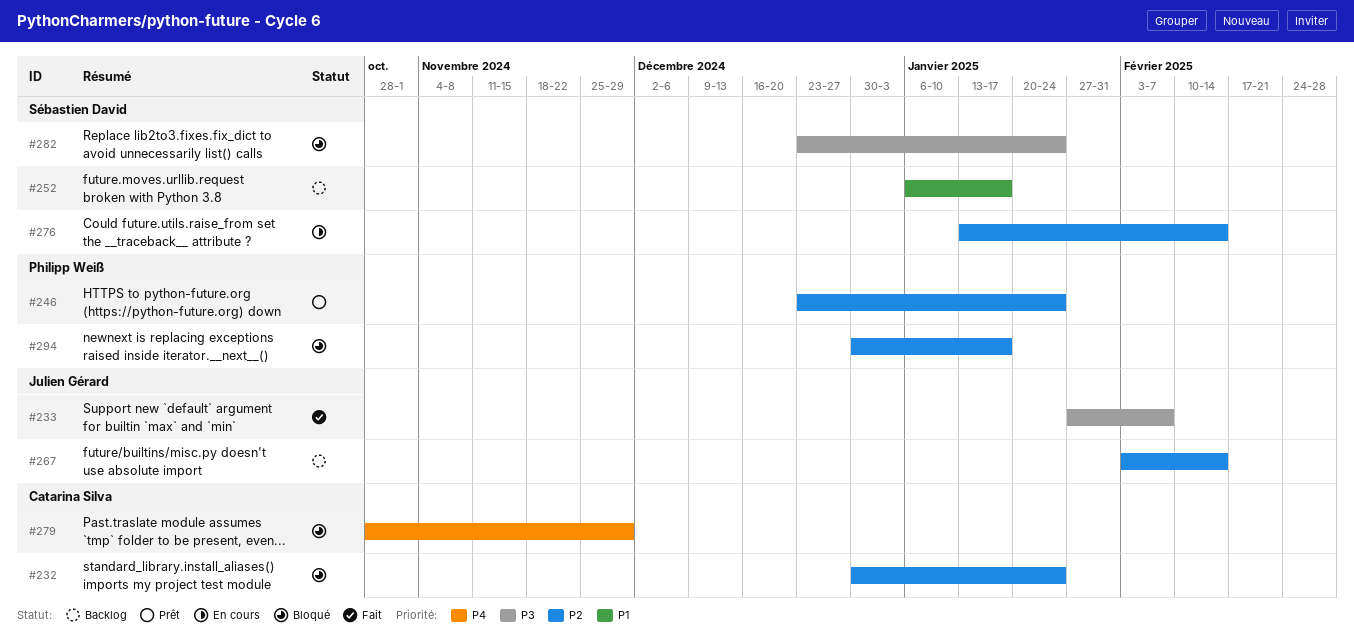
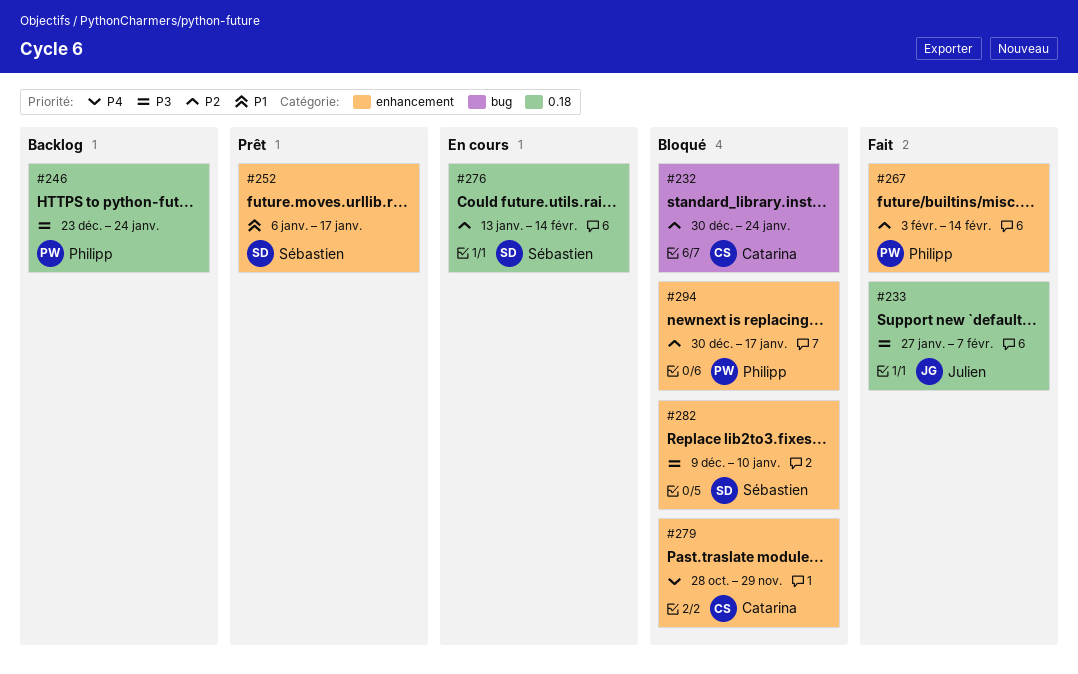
#246, status: Prêt -> Backlog
#246, priority: P2 -> P3
#252, status: Backlog -> Prêt
#267, status: Backlog -> Fait
#267, owner: Julien Gérard -> Philipp Weiß
#282, start: Dec 23 -> Dec 9
#282, due: Jan 24 -> Jan 10

